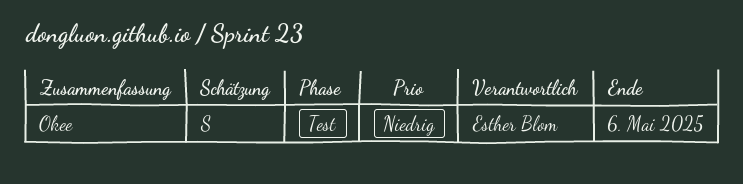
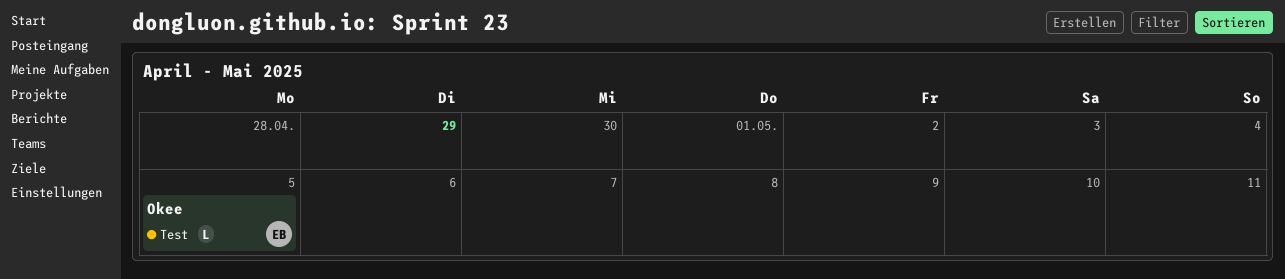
Okee, estimate: S -> L
Okee, due: May 6 -> May 5

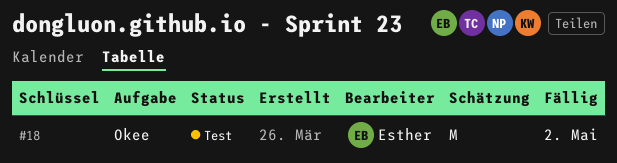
Okee, estimate: L -> M
Okee, due: May 5 -> May 2

